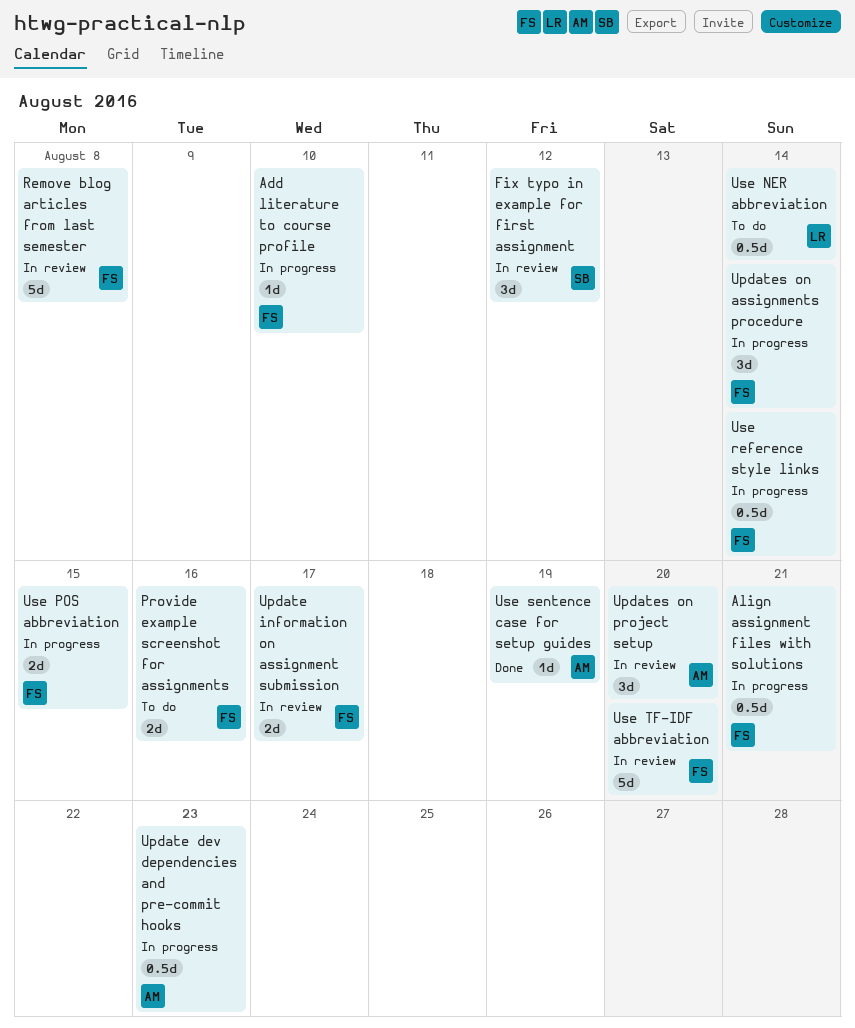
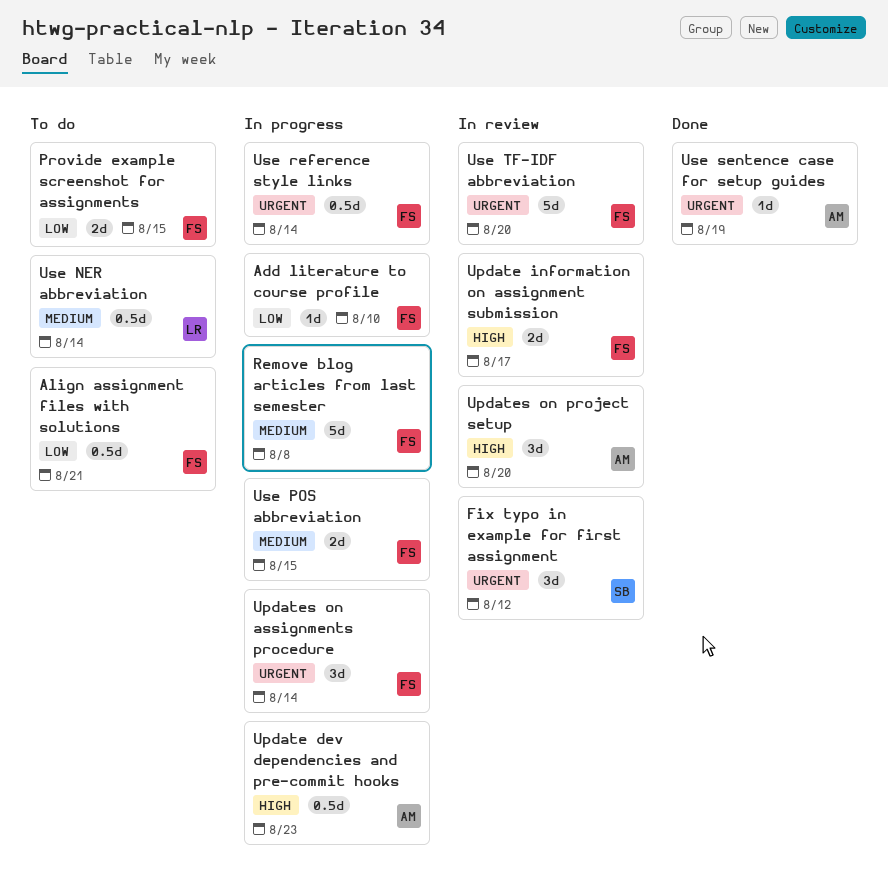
Align assignment files with solutions, status: In progress -> To do
Provide example screenshot for assignments, due: Aug 16 -> Aug 15
Remove blog articles from last semester, status: In review -> In progress

